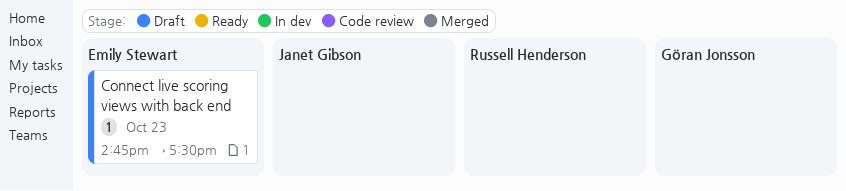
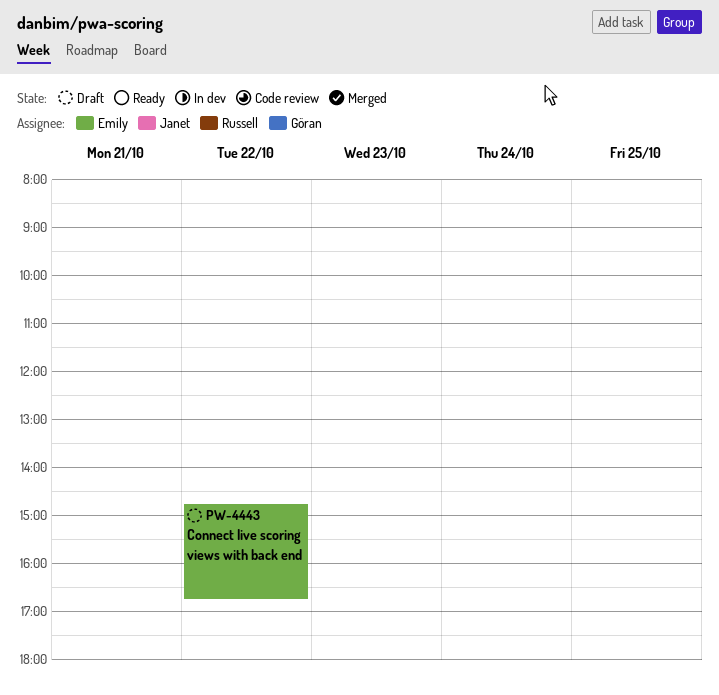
Connect live scoring views with back end, day: Oct 23 -> Oct 22
Connect live scoring views with back end, ends: 17:30 -> 16:45

